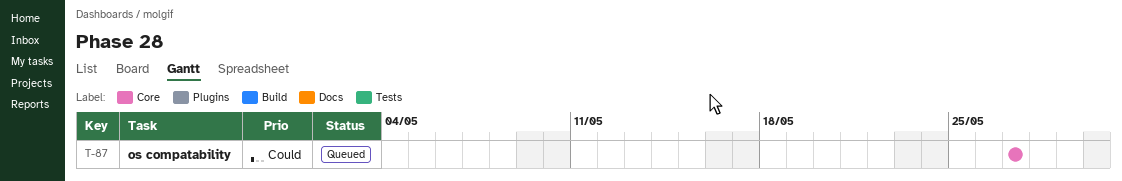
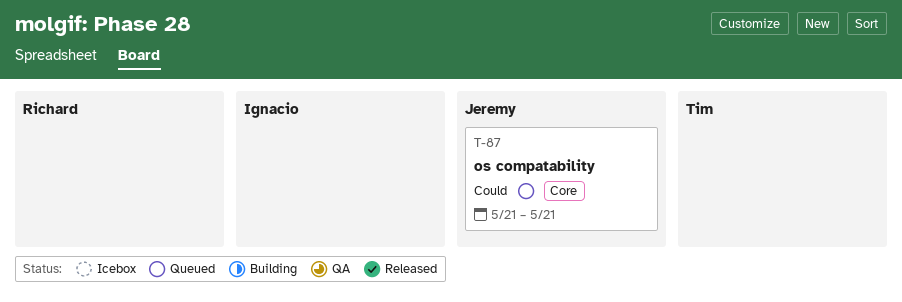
T-87, start: May 27 -> May 21
T-87, due: May 27 -> May 21

